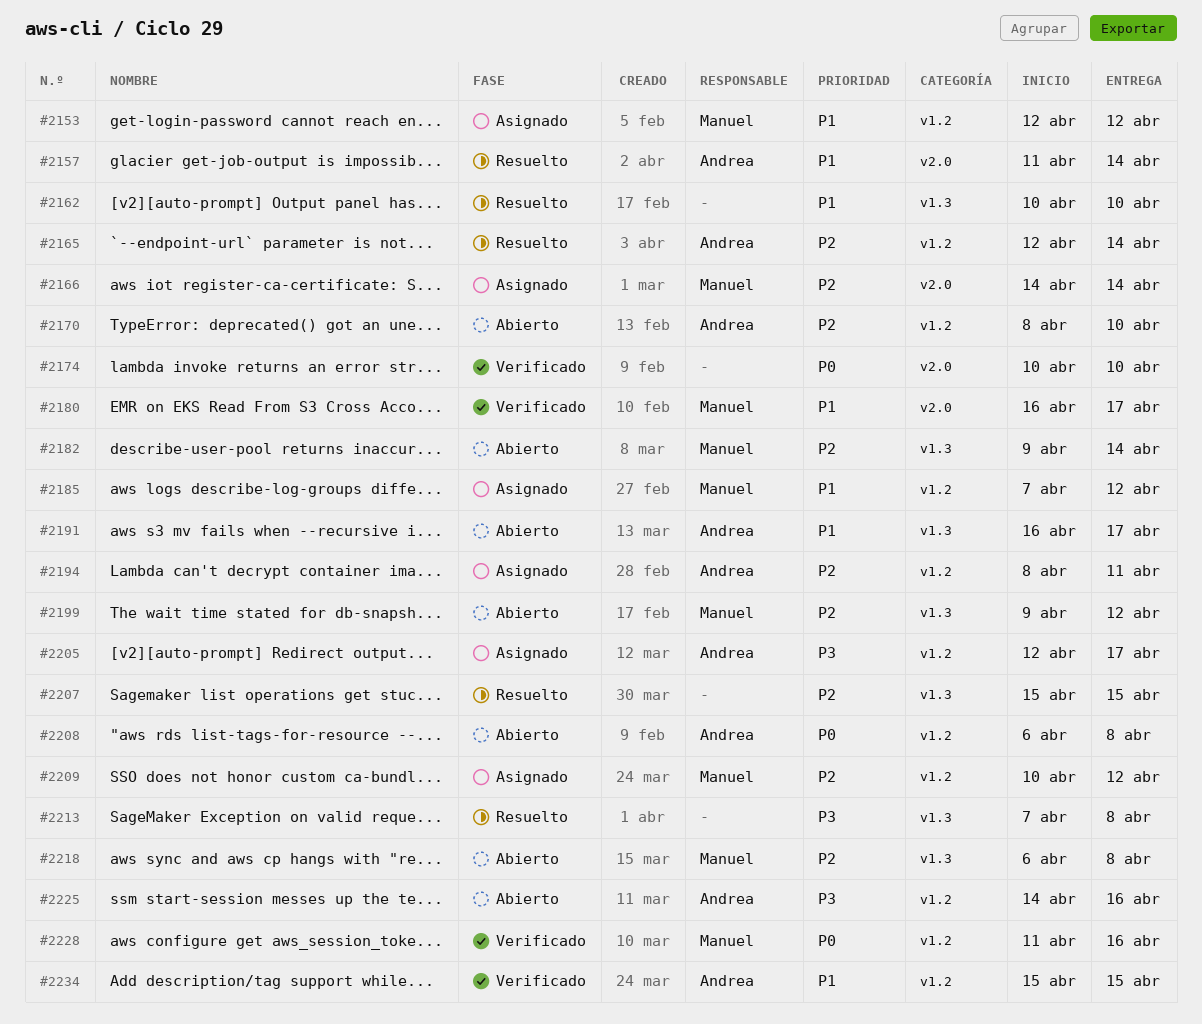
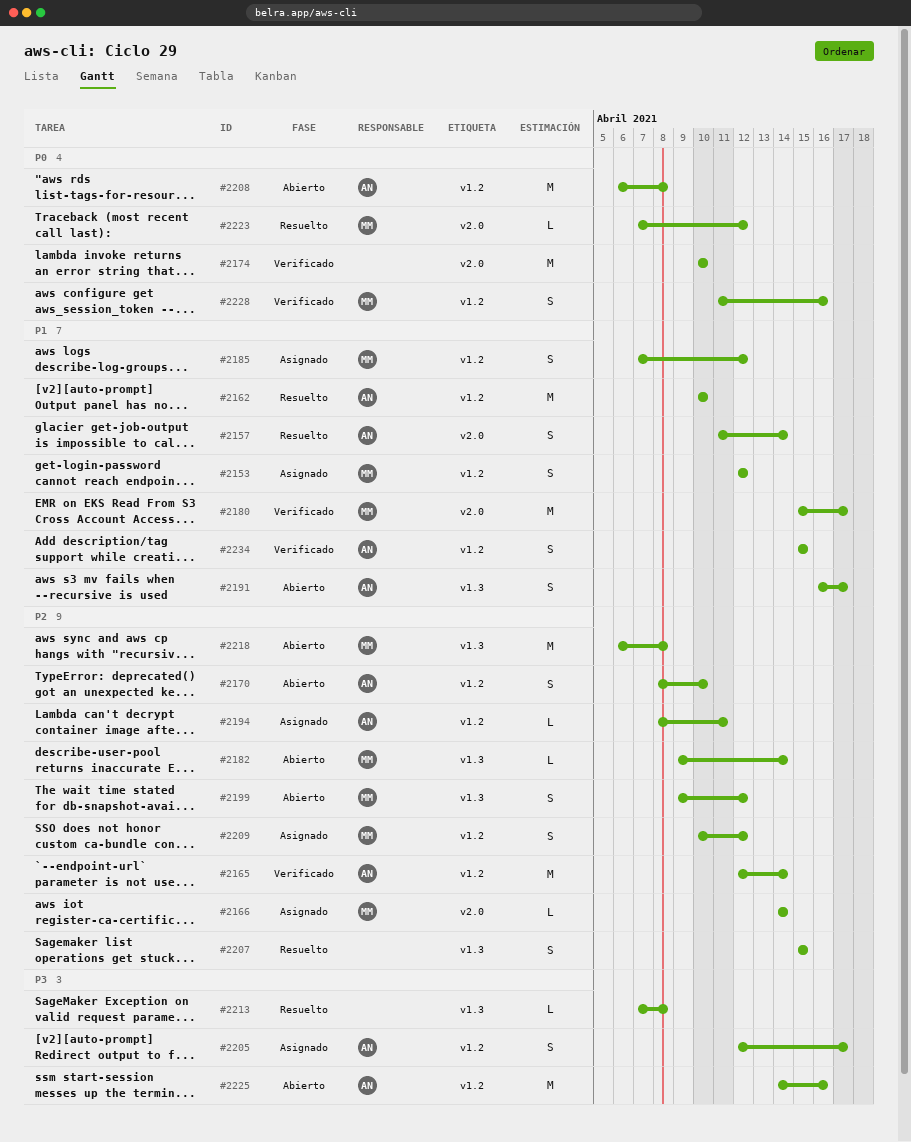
#2162, owner: none -> Andrea
#2162, label: v1.3 -> v1.2
#2165, status: Resuelto -> Verificado
#2180, start: Apr 16 -> Apr 15
#2223: none -> present

